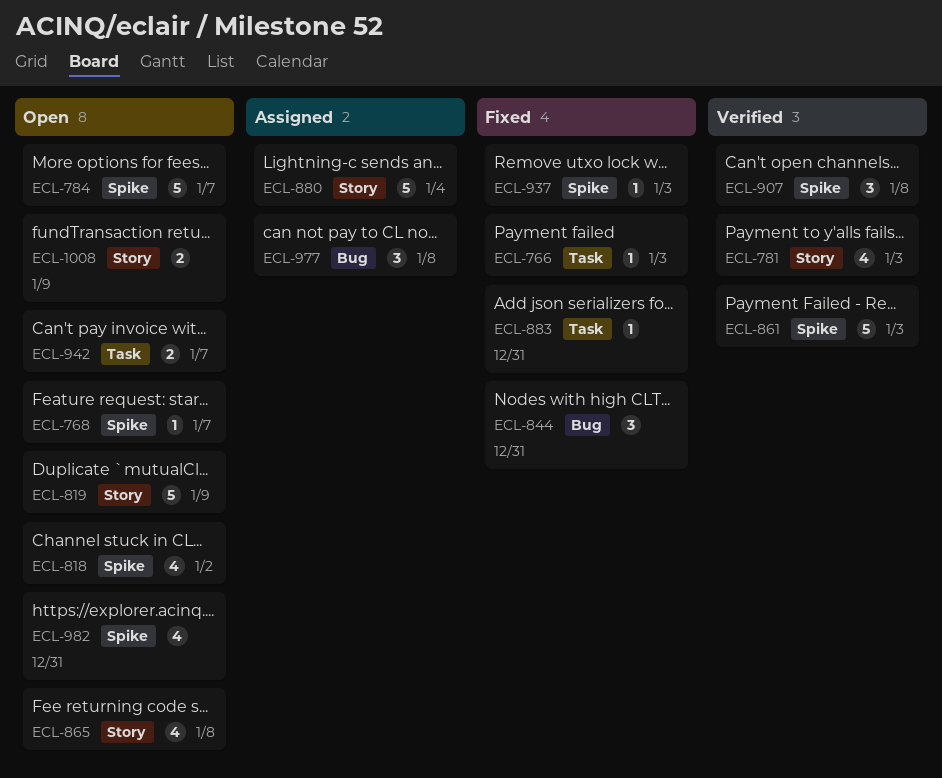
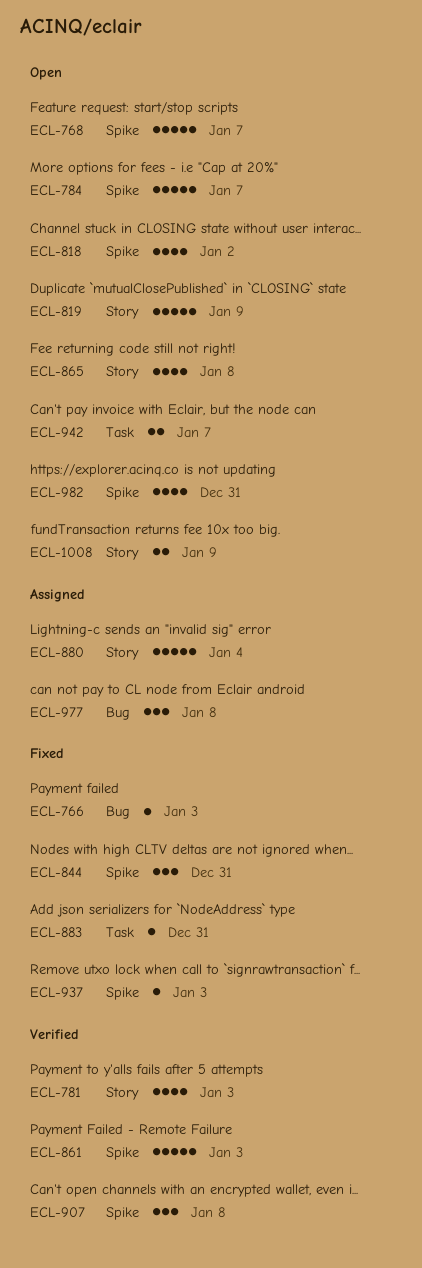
ECL-766, label: Task -> Bug
ECL-768, estimate: 1 -> 5
ECL-844, label: Bug -> Spike

